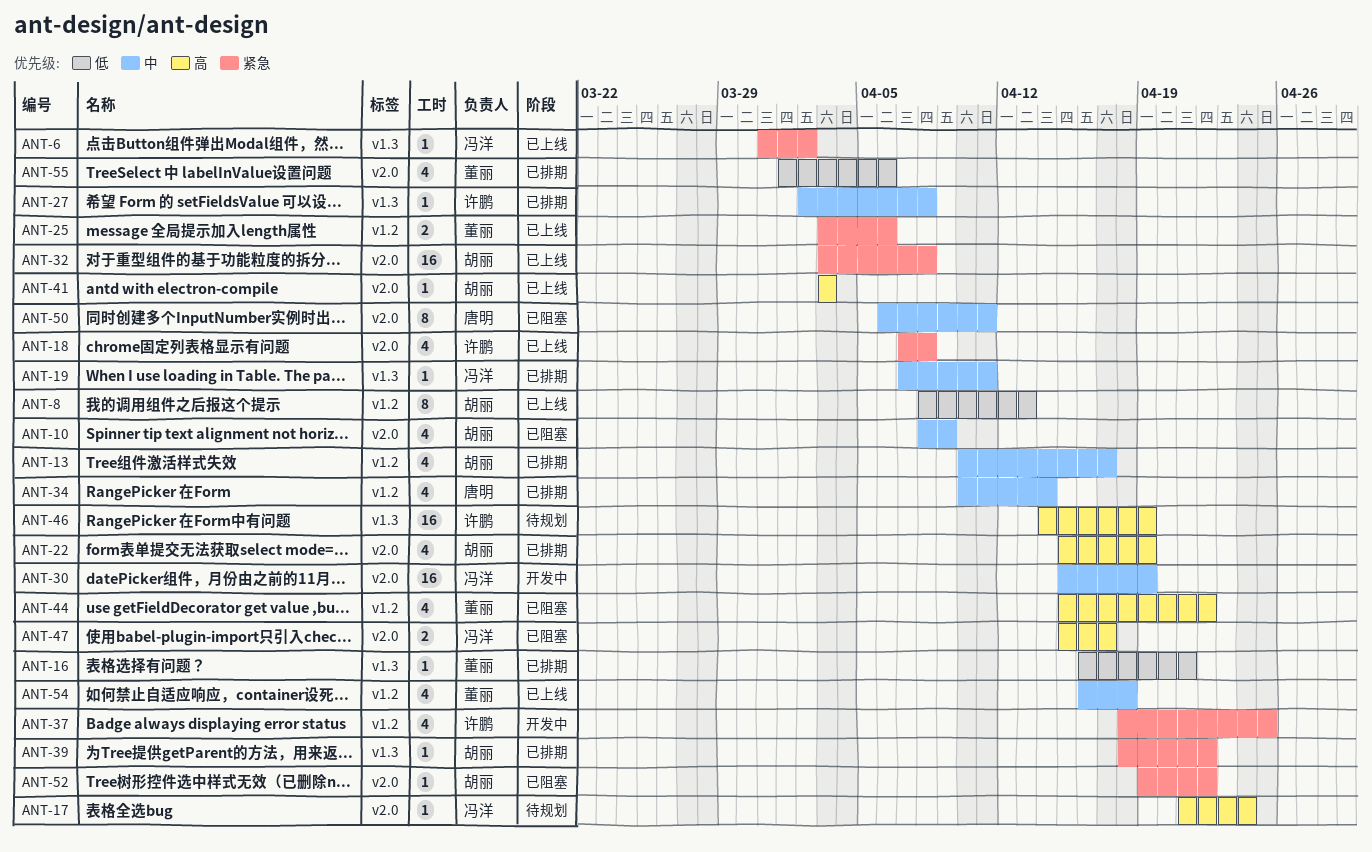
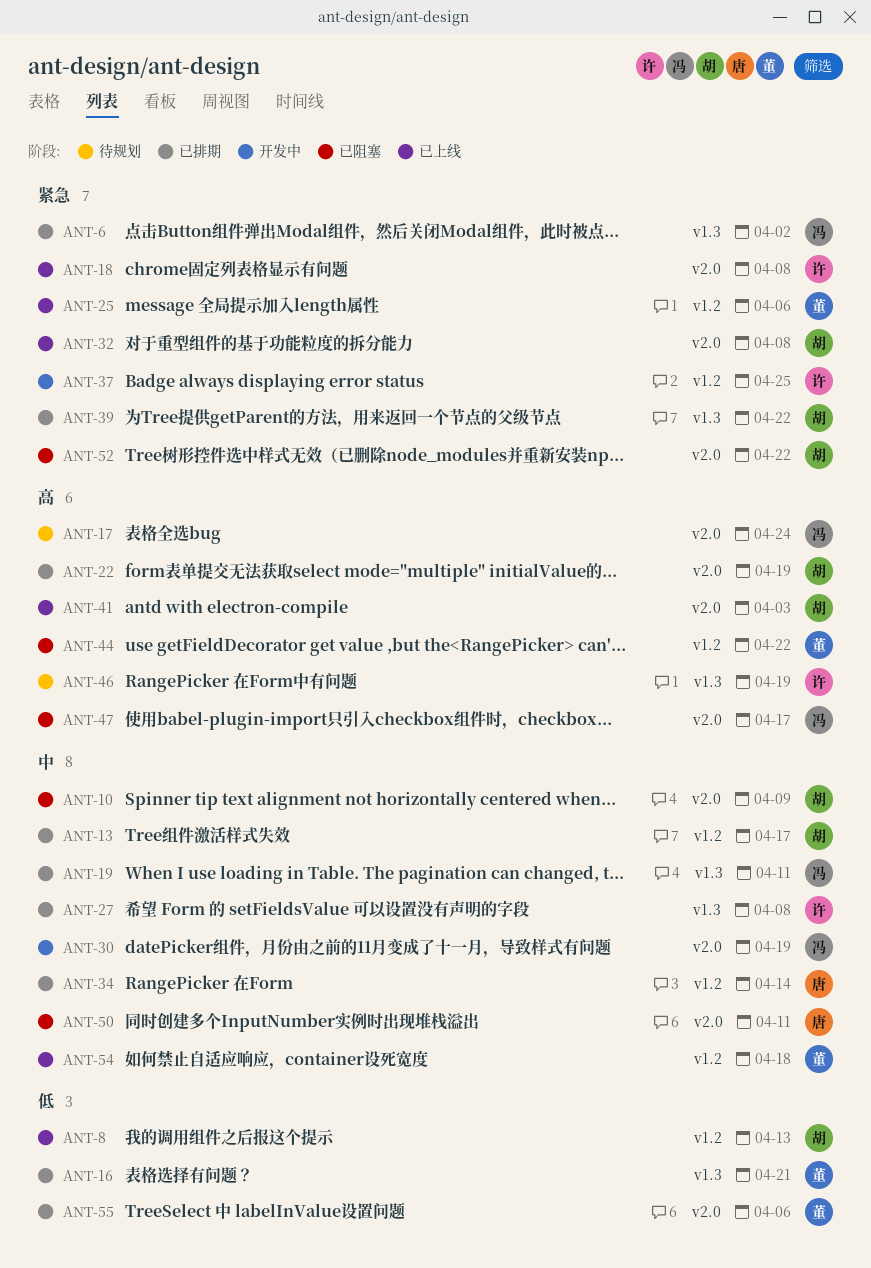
ANT-6, status: 已上线 -> 已排期

